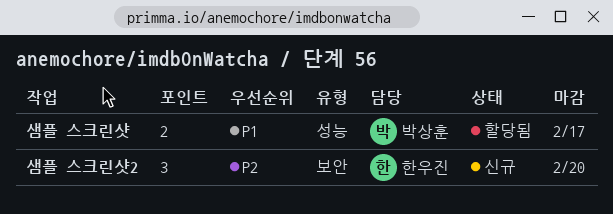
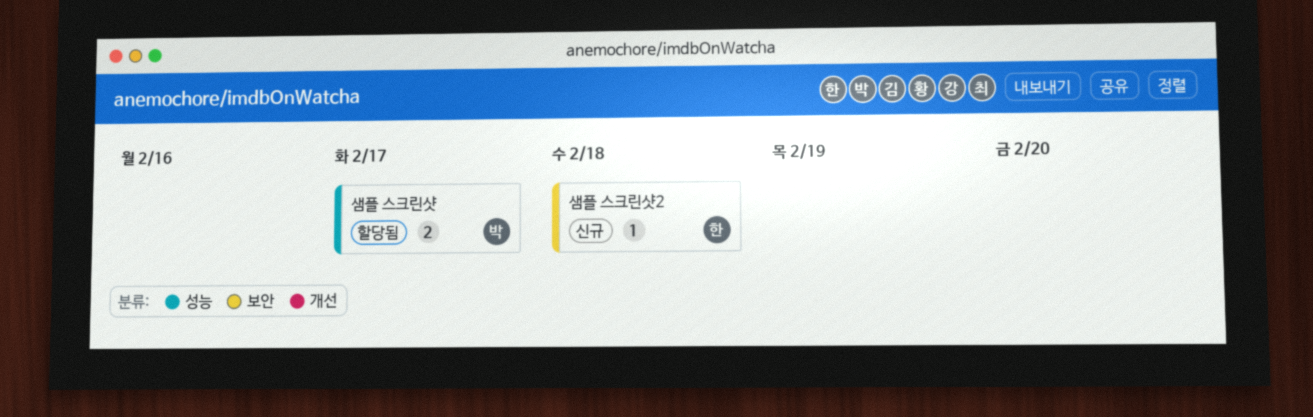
샘플 스크린샷2, estimate: 3 -> 1
샘플 스크린샷2, due: Feb 20 -> Feb 18

